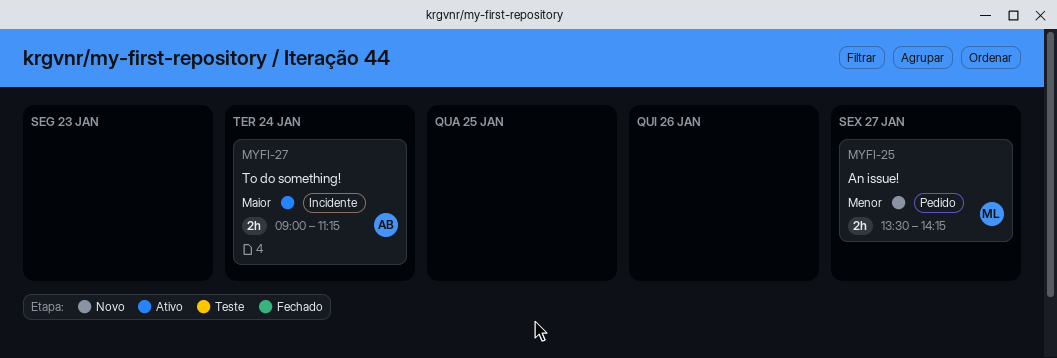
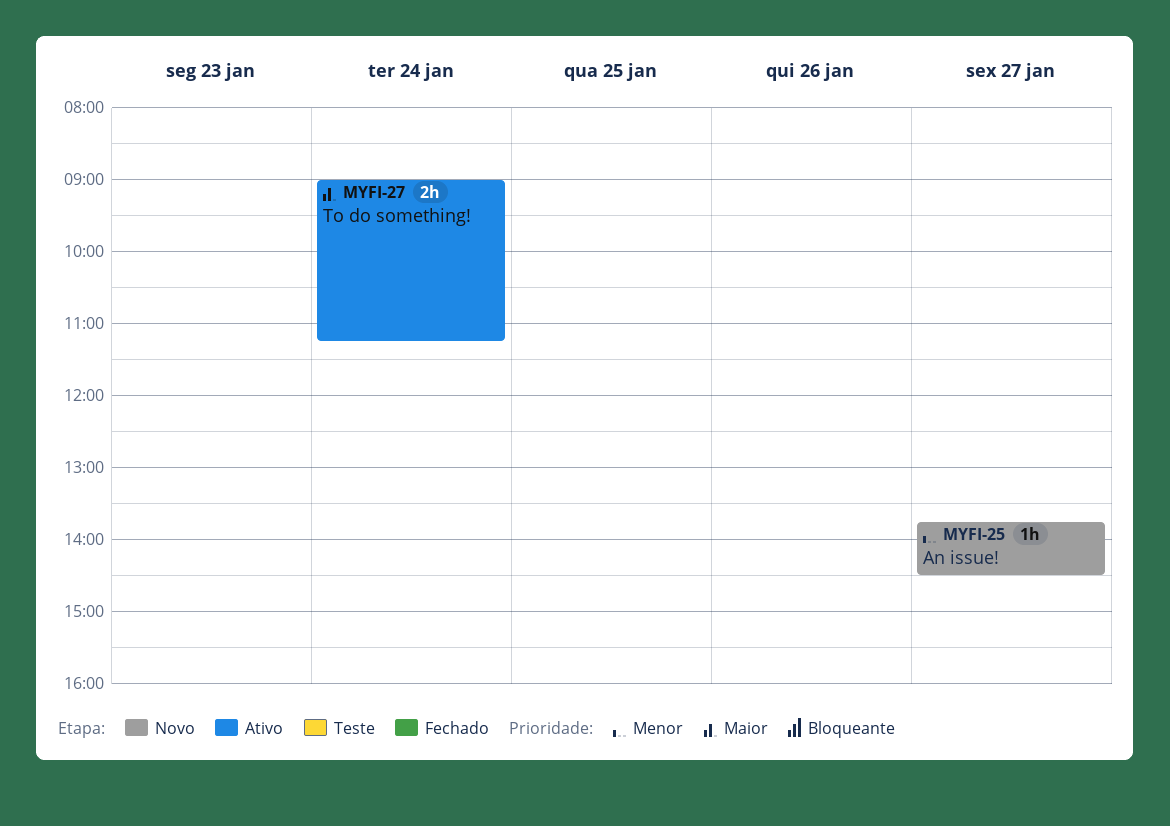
MYFI-25, estimate: 2h -> 1h
MYFI-25, begins: 13:30 -> 13:45
MYFI-25, ends: 14:15 -> 14:30

